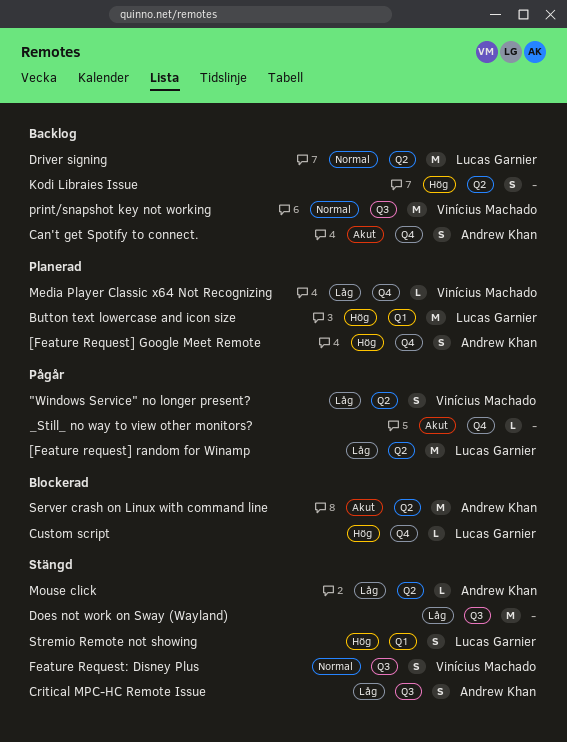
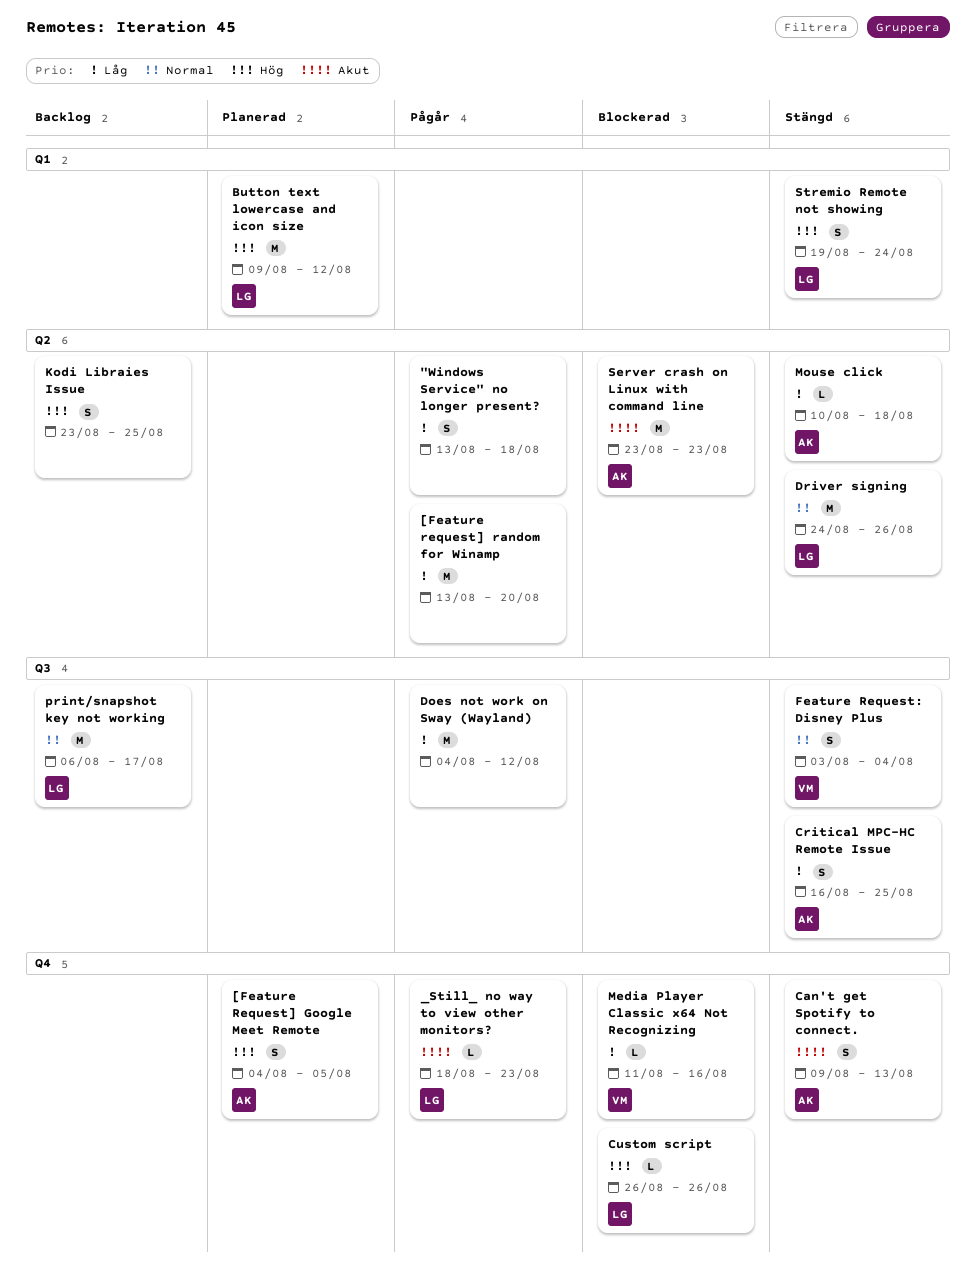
"Windows Service" no longer present?, owner: Vinícius Machado -> none
[Feature request] random for Winamp, owner: Lucas Garnier -> none
_Still_ no way to view other monitors?, owner: none -> Lucas Garnier
Can't get Spotify to connect., status: Backlog -> Stängd
Does not work on Sway (Wayland), status: Stängd -> Pågår
Driver signing, status: Backlog -> Stängd
Media Player Classic x64 Not Recognizing, status: Planerad -> Blockerad
print/snapshot key not working, owner: Vinícius Machado -> Lucas Garnier

